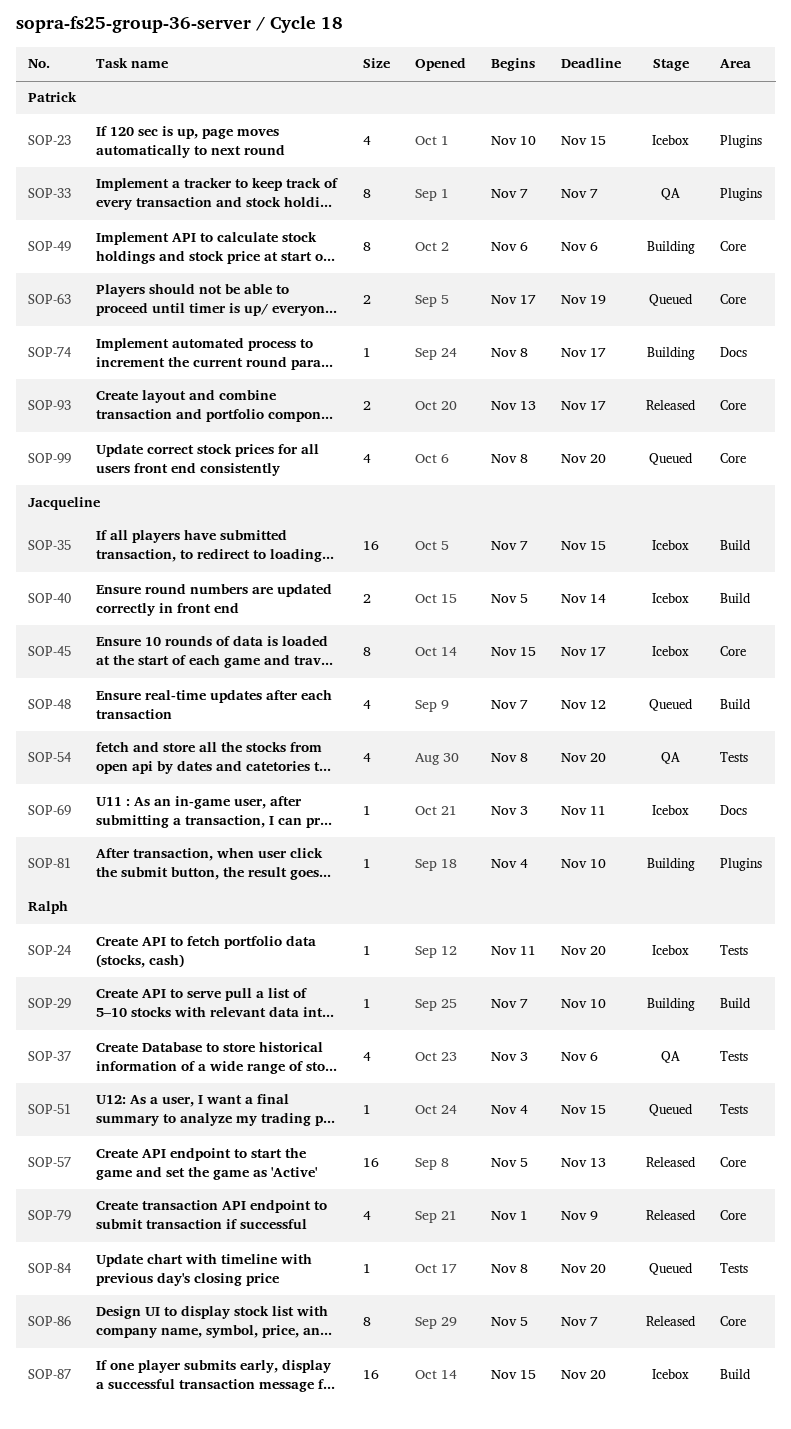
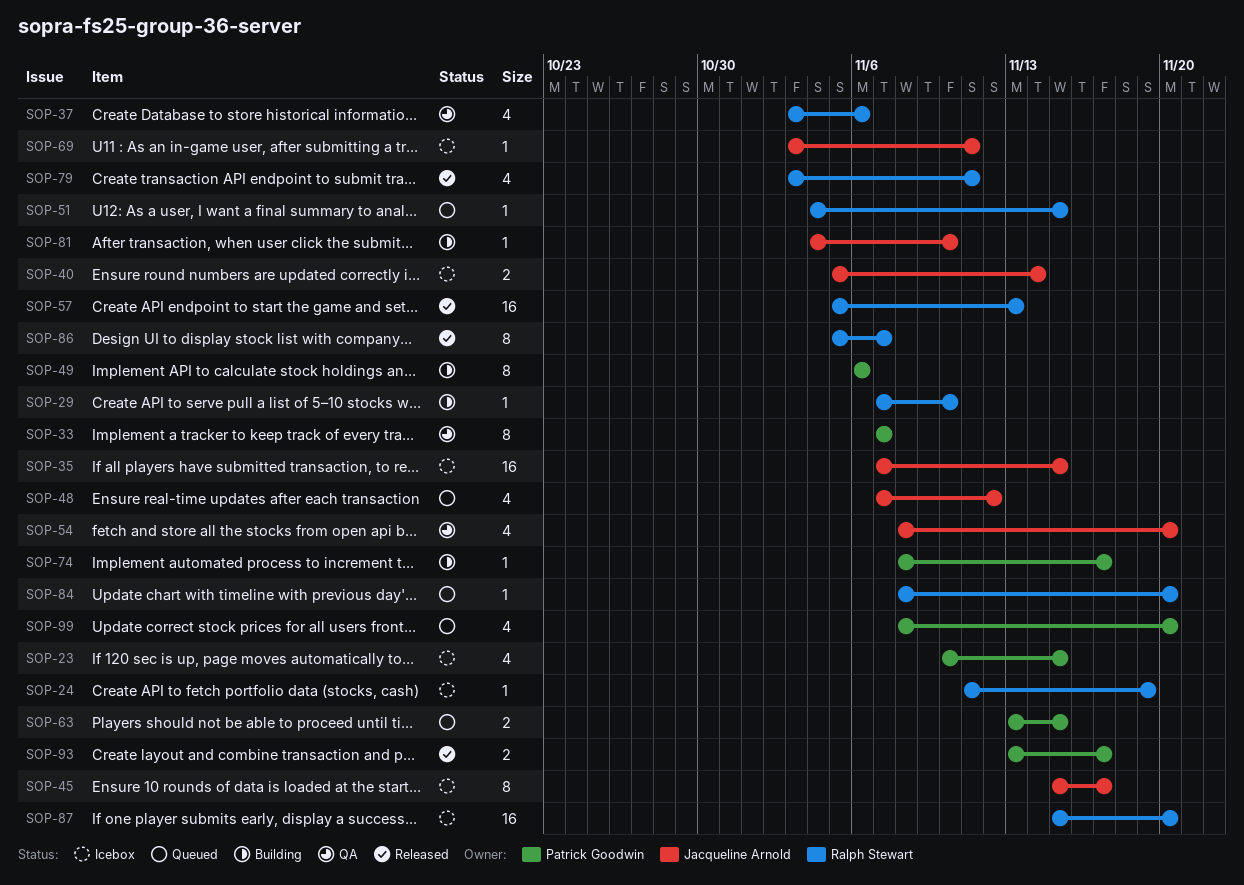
SOP-24, due: Nov 20 -> Nov 19
SOP-63, start: Nov 17 -> Nov 13
SOP-63, due: Nov 19 -> Nov 15
SOP-79, start: Nov 1 -> Nov 3
SOP-79, due: Nov 9 -> Nov 11

